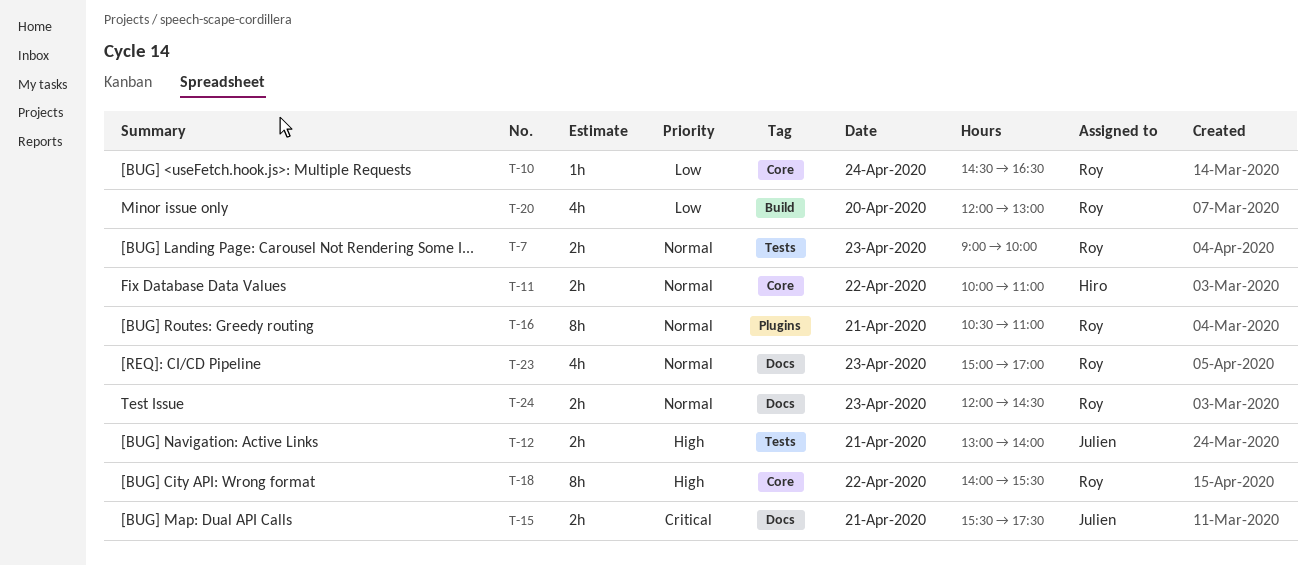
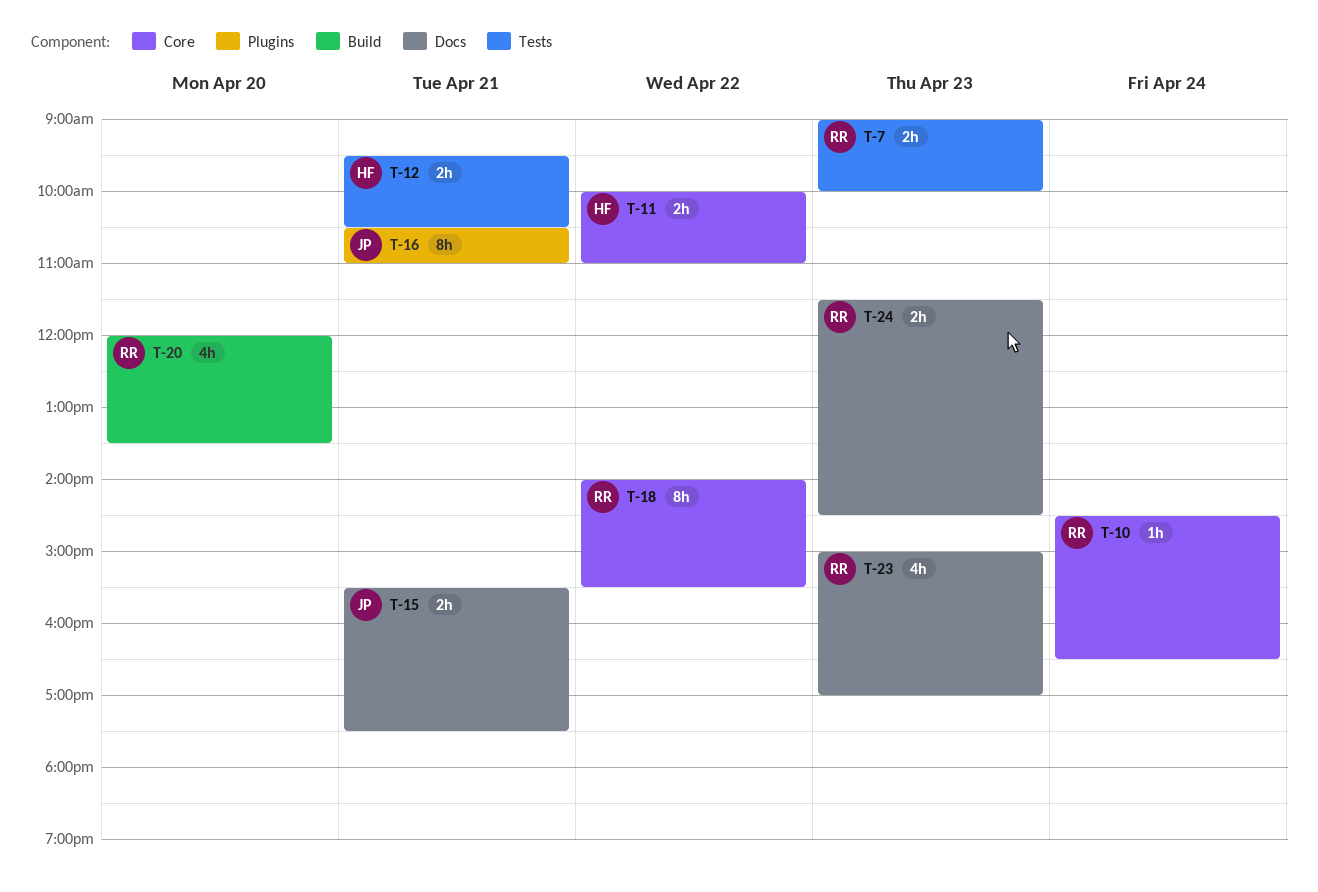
T-12, owner: Julien -> Hiro
T-12, begins: 13:00 -> 09:30
T-12, ends: 14:00 -> 10:30
T-16, owner: Roy -> Julien
T-20, ends: 13:00 -> 13:30
T-24, begins: 12:00 -> 11:30

